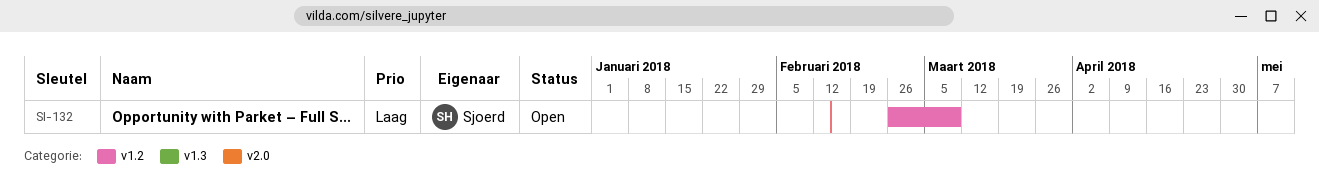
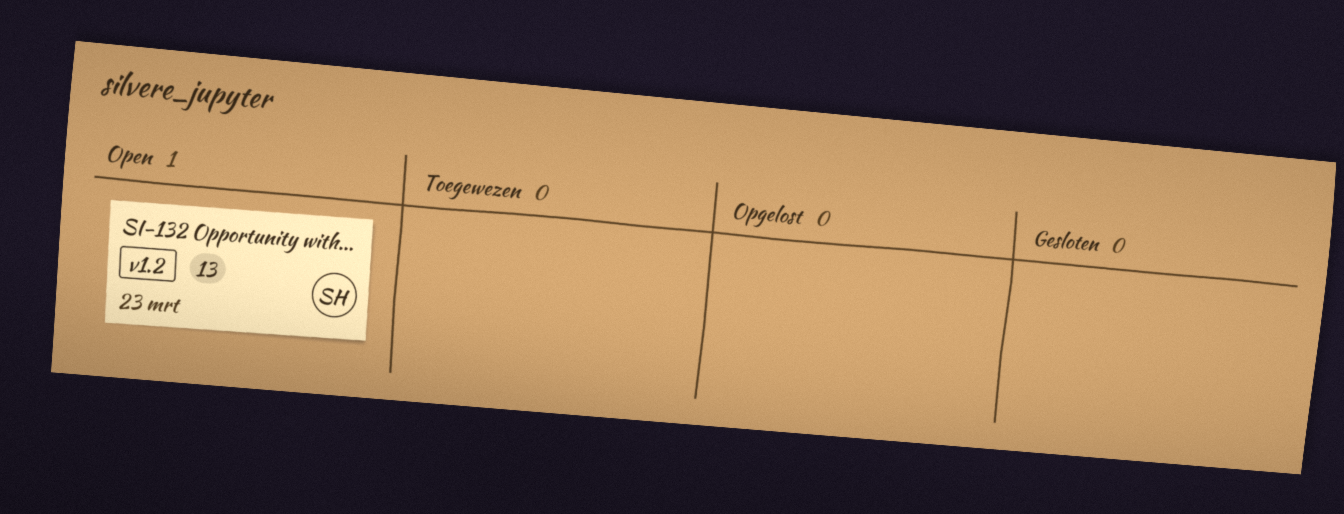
SI-132, due: Mar 9 -> Mar 23

